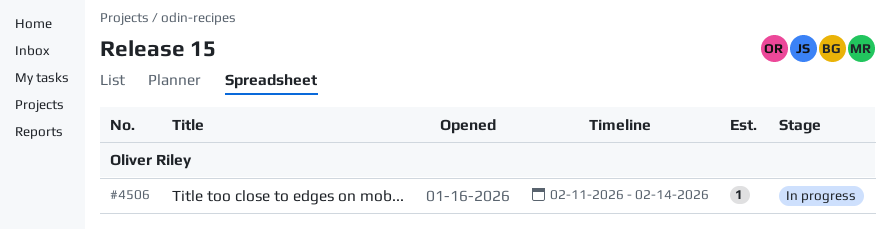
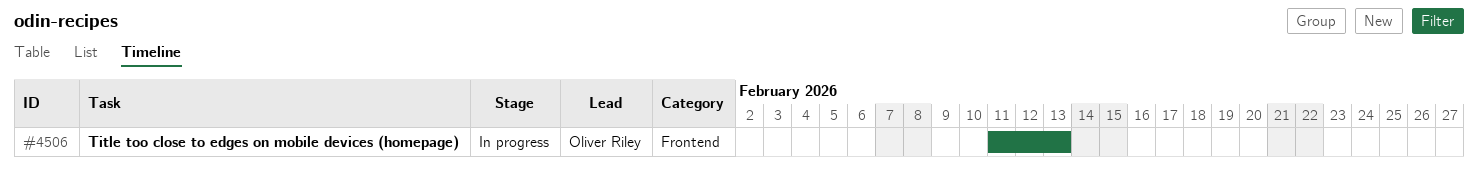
#4506, due: Feb 14 -> Feb 13

